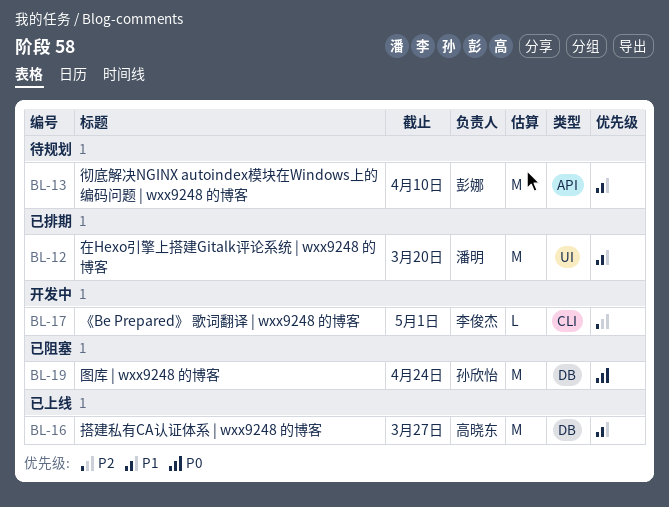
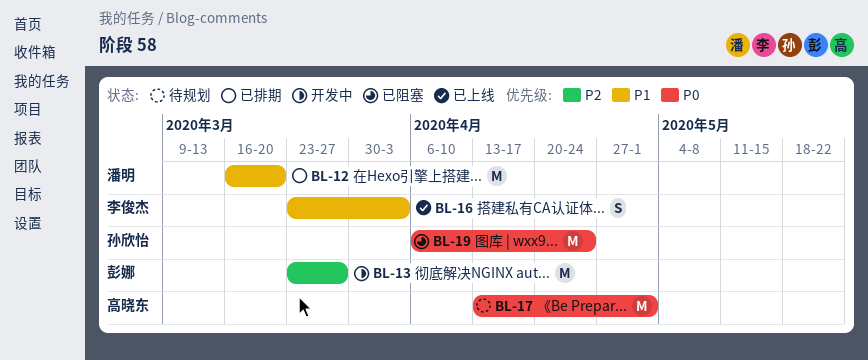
BL-13, status: 待规划 -> 开发中
BL-13, priority: P1 -> P2
BL-13, due: Apr 10 -> Mar 27
BL-16, owner: 高晓东 -> 李俊杰
BL-16, estimate: M -> S
BL-16, due: Mar 27 -> Apr 3
BL-17, status: 开发中 -> 待规划
BL-17, owner: 李俊杰 -> 高晓东
BL-17, priority: P2 -> P0
BL-17, estimate: L -> M

